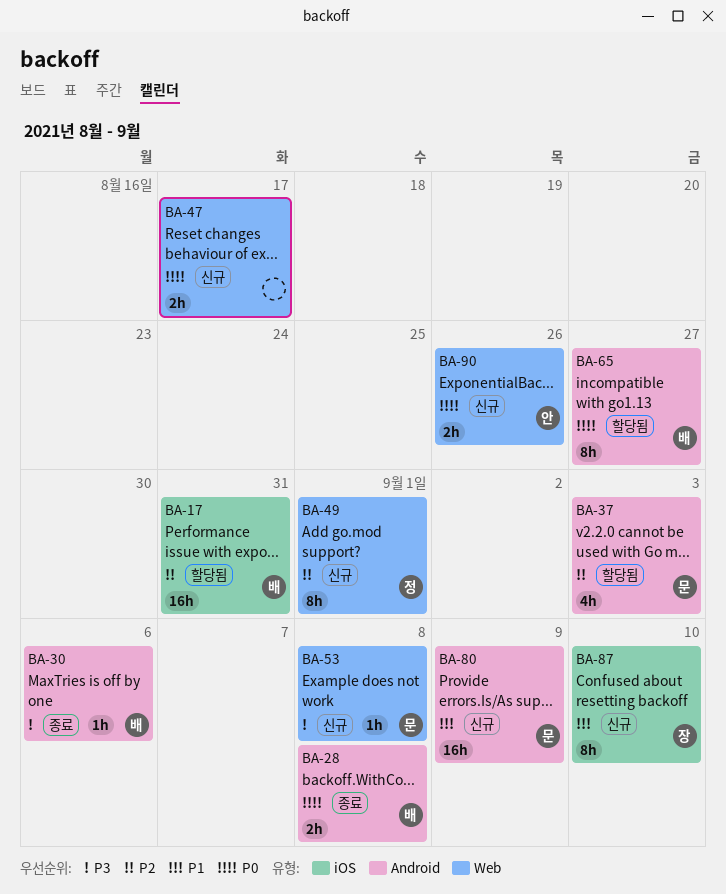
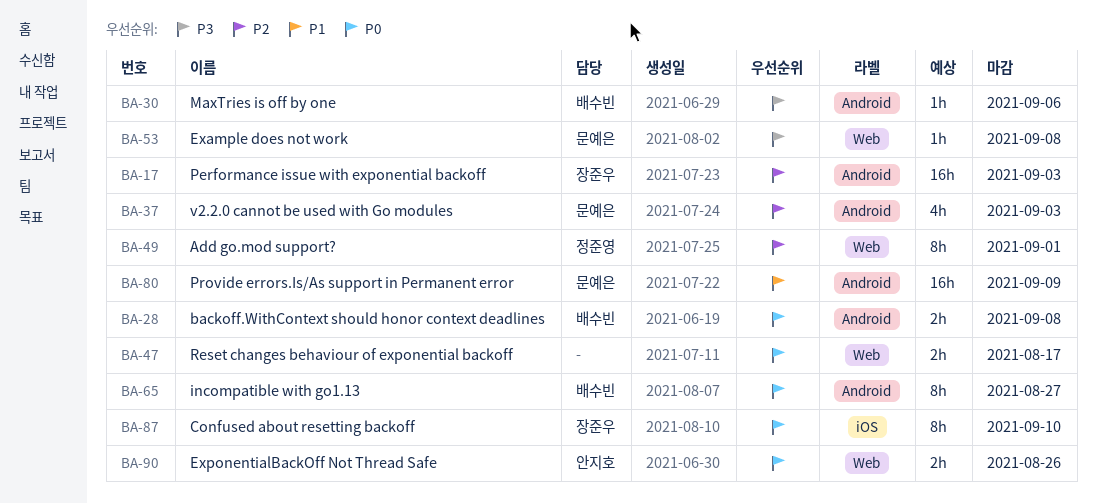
BA-17, owner: 배수빈 -> 장준우
BA-17, label: iOS -> Android
BA-17, due: Aug 31 -> Sep 3
BA-87, priority: P1 -> P0

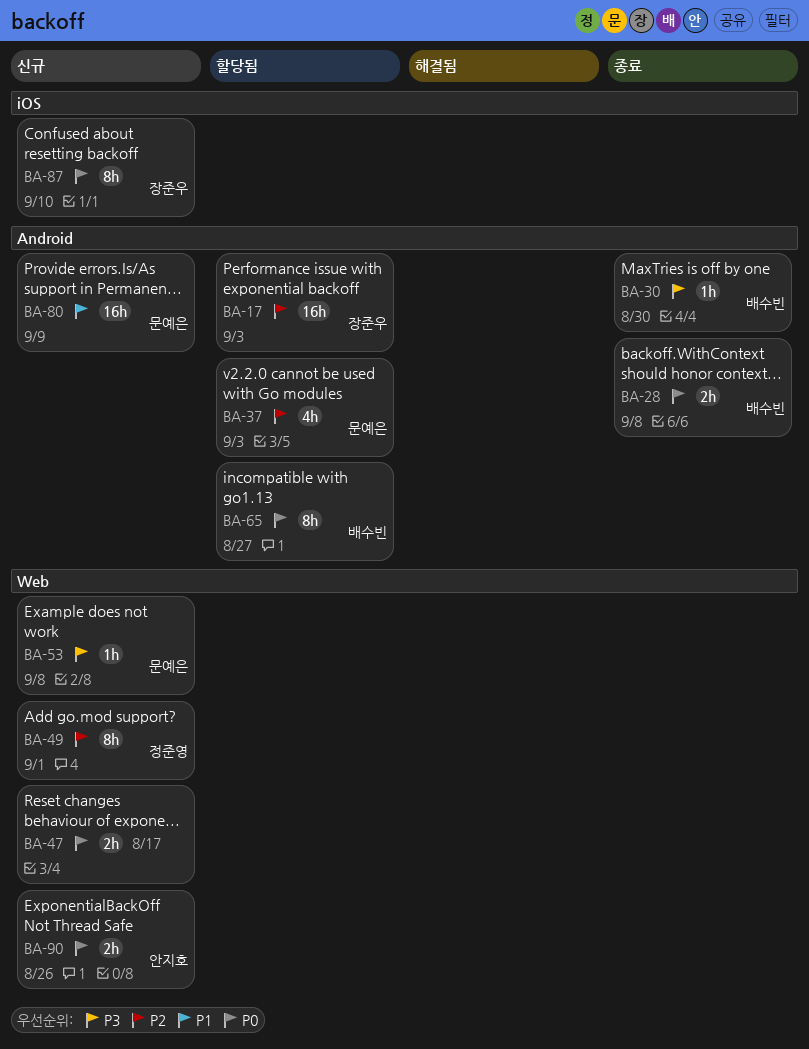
BA-30, due: Sep 6 -> Aug 30

